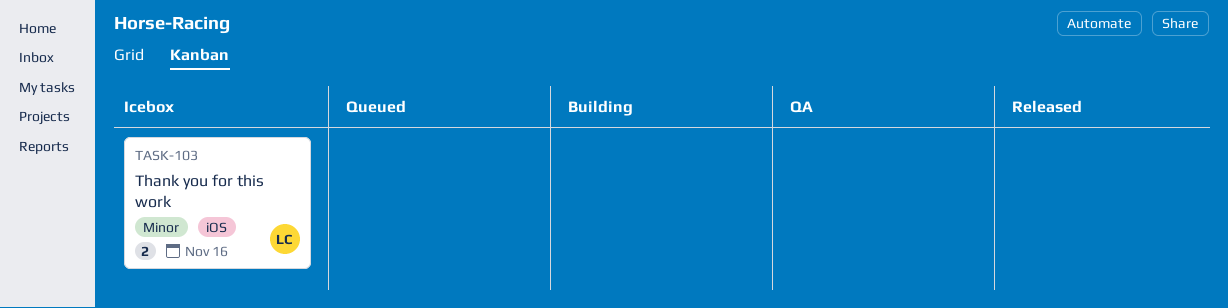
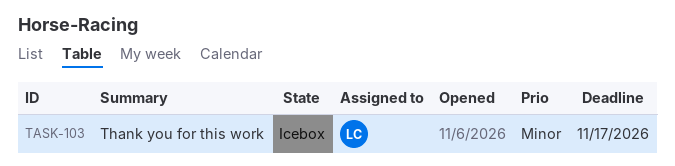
TASK-103, due: Nov 16 -> Nov 17

